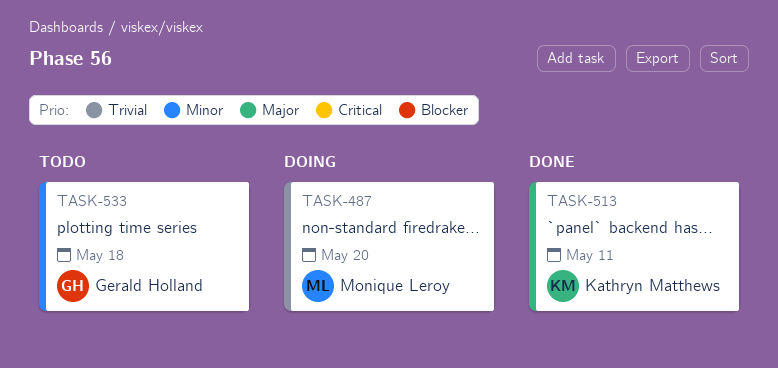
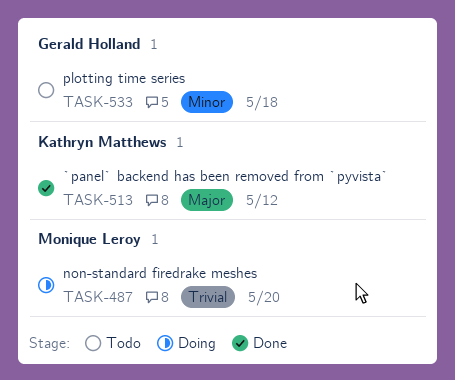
TASK-513, due: May 11 -> May 12

